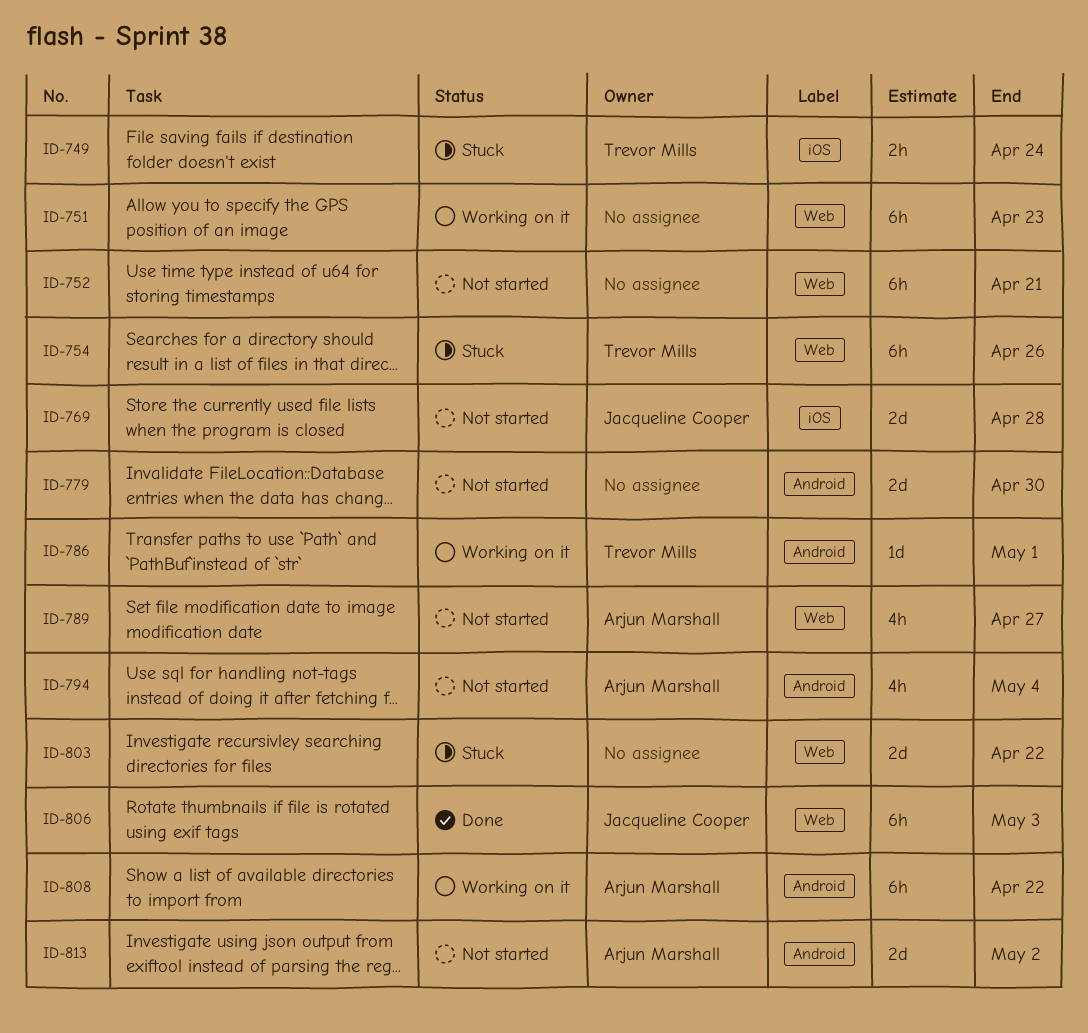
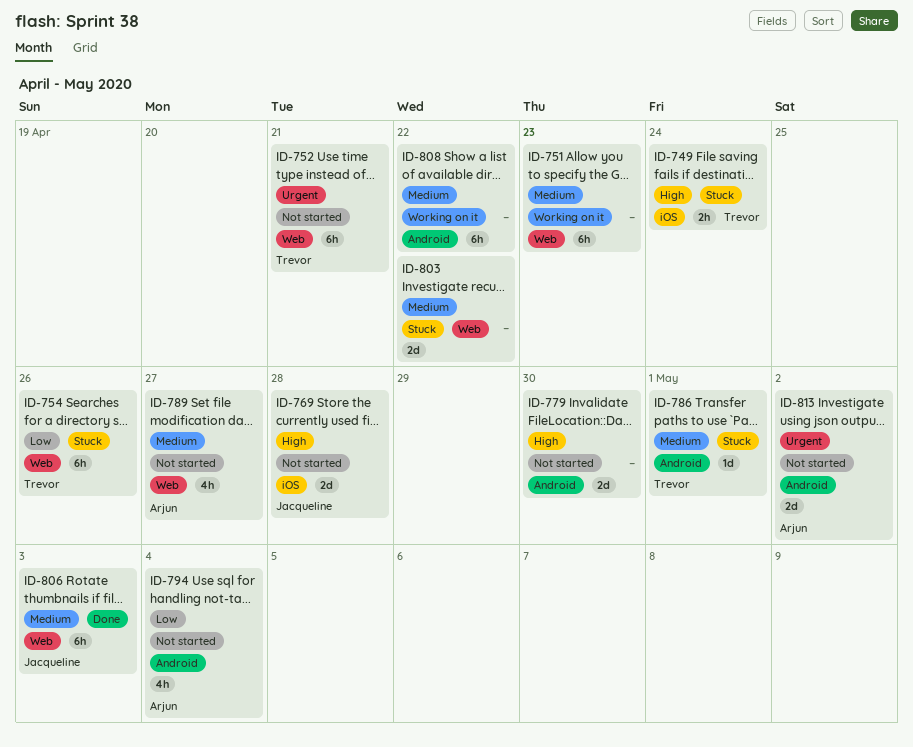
ID-752, owner: none -> Trevor Mills
ID-786, status: Working on it -> Stuck
ID-808, owner: Arjun Marshall -> none

